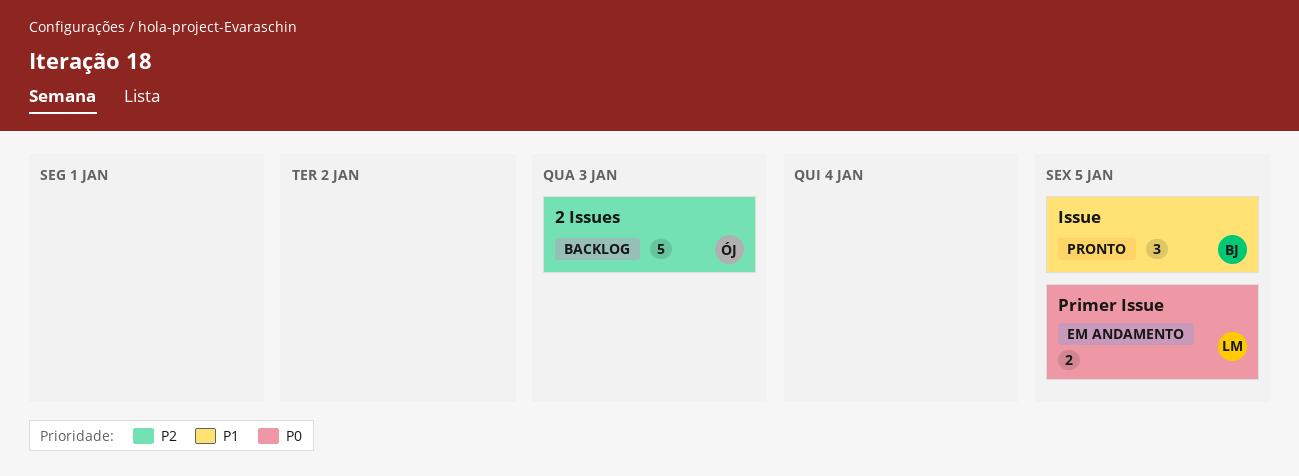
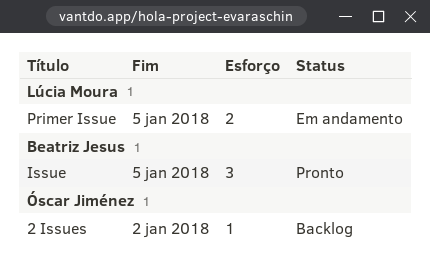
2 Issues, estimate: 5 -> 1
2 Issues, due: Jan 3 -> Jan 2

